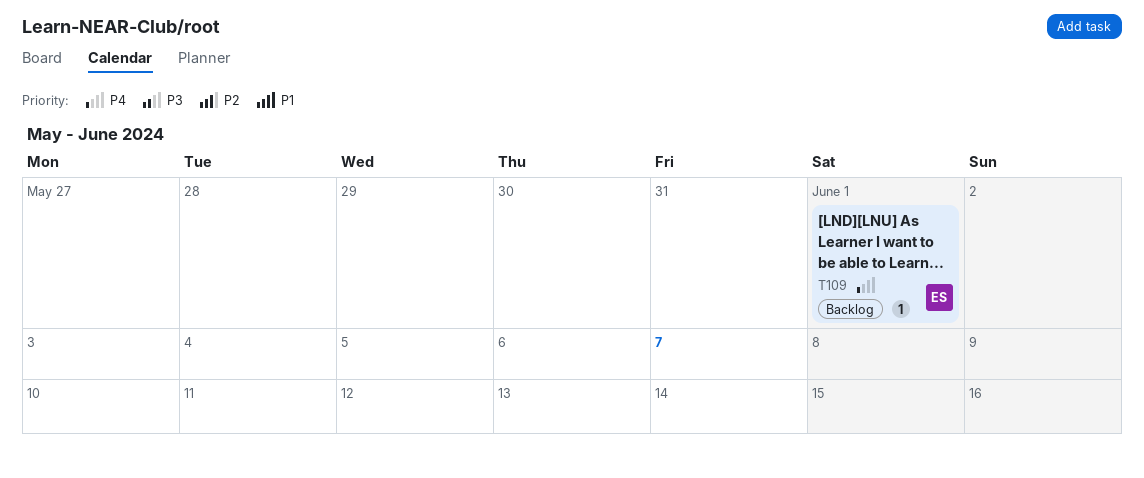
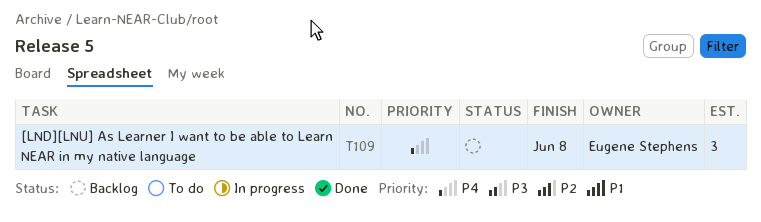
T109, estimate: 1 -> 3
T109, due: Jun 1 -> Jun 8

